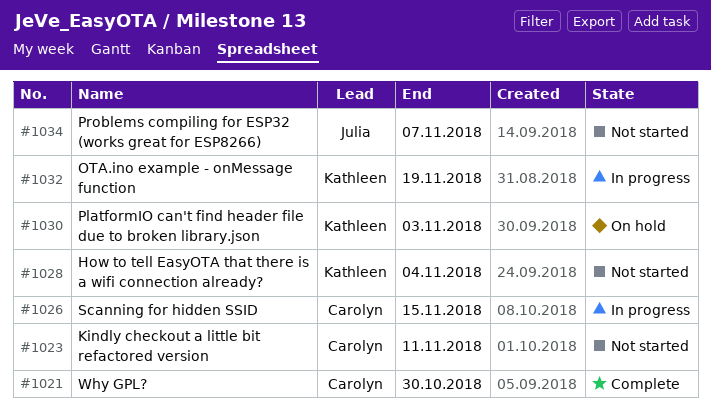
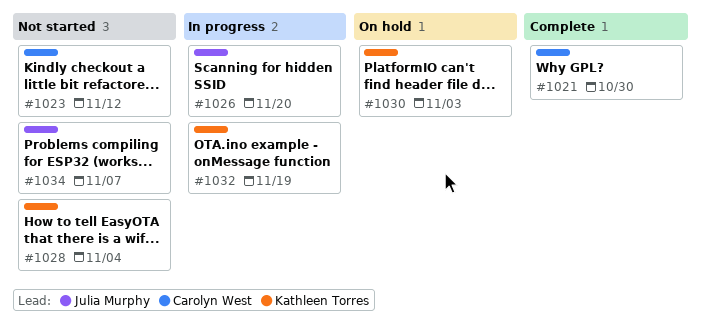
#1023, due: Nov 11 -> Nov 12
#1026, owner: Carolyn West -> Julia Murphy
#1026, due: Nov 15 -> Nov 20

